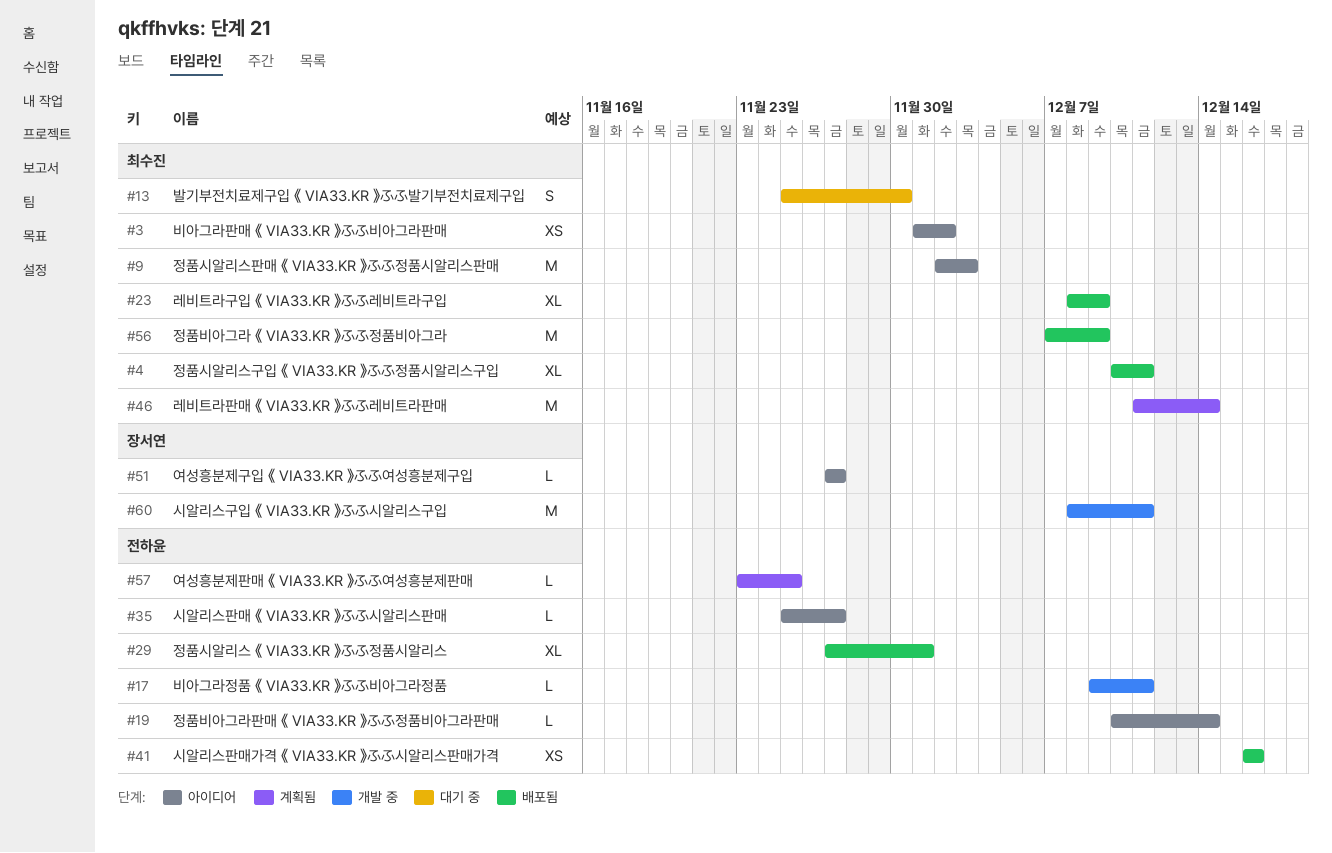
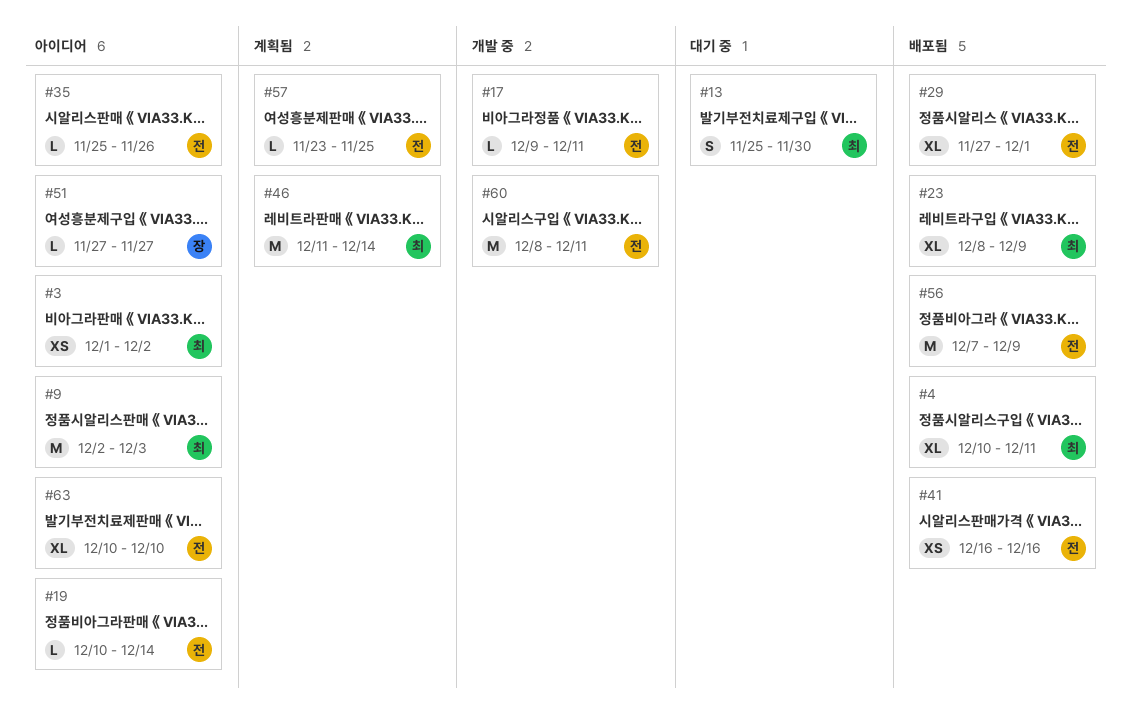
#35, due: Nov 27 -> Nov 26
#56, owner: 최수진 -> 전하윤
#60, owner: 장서연 -> 전하윤
#63: none -> present

